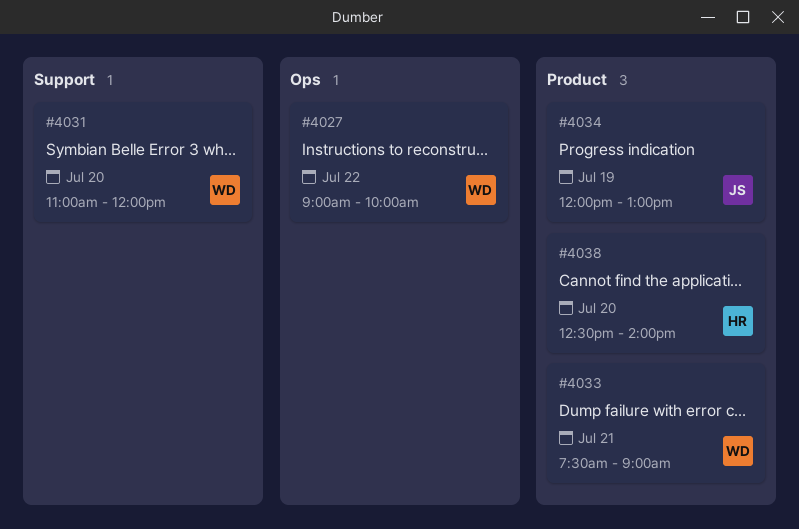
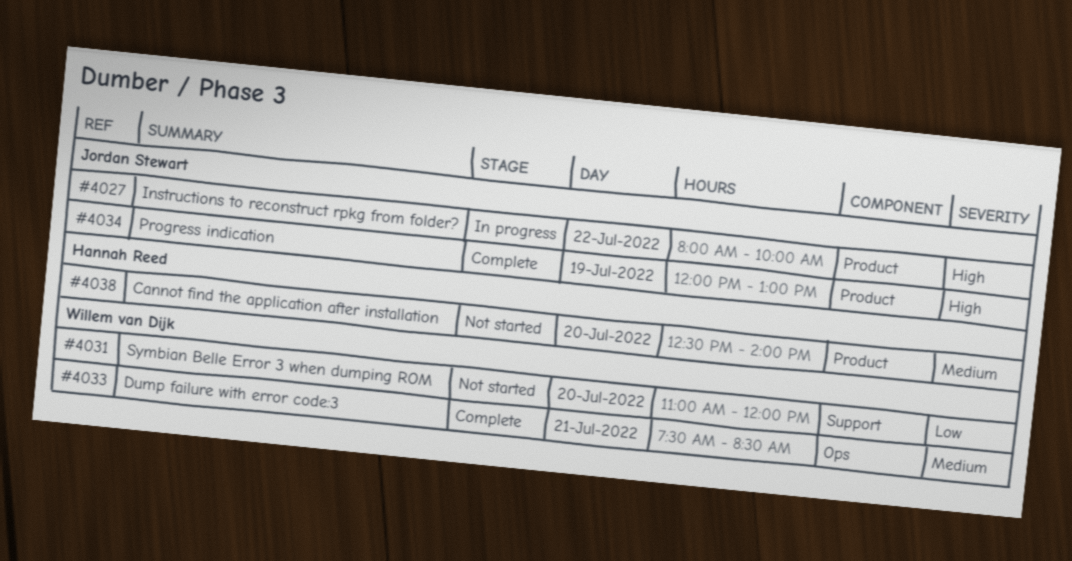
#4027, owner: Willem van Dijk -> Jordan Stewart
#4027, label: Ops -> Product
#4027, begins: 09:00 -> 08:00
#4033, label: Product -> Ops
#4033, ends: 09:00 -> 08:30

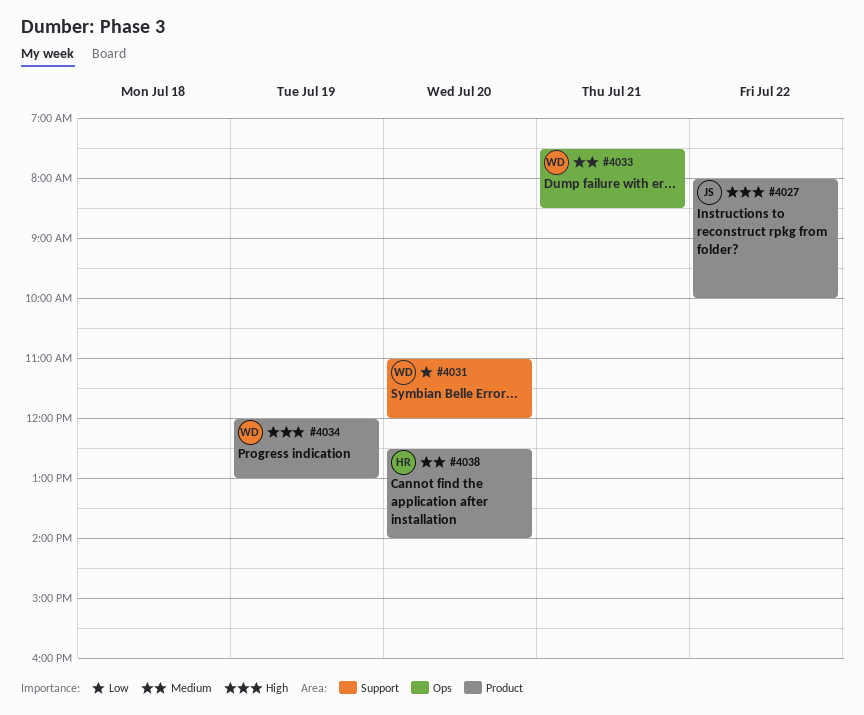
#4034, owner: Jordan Stewart -> Willem van Dijk

